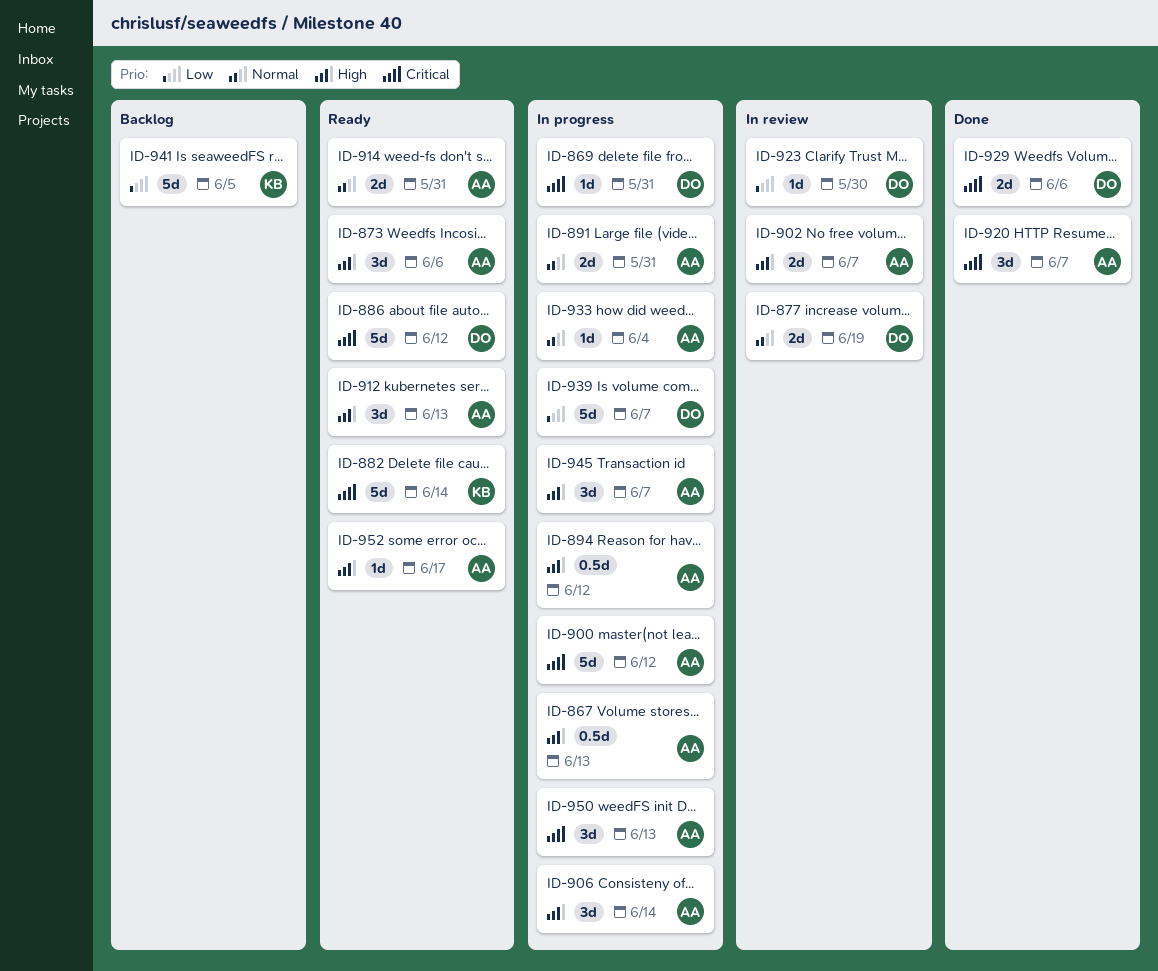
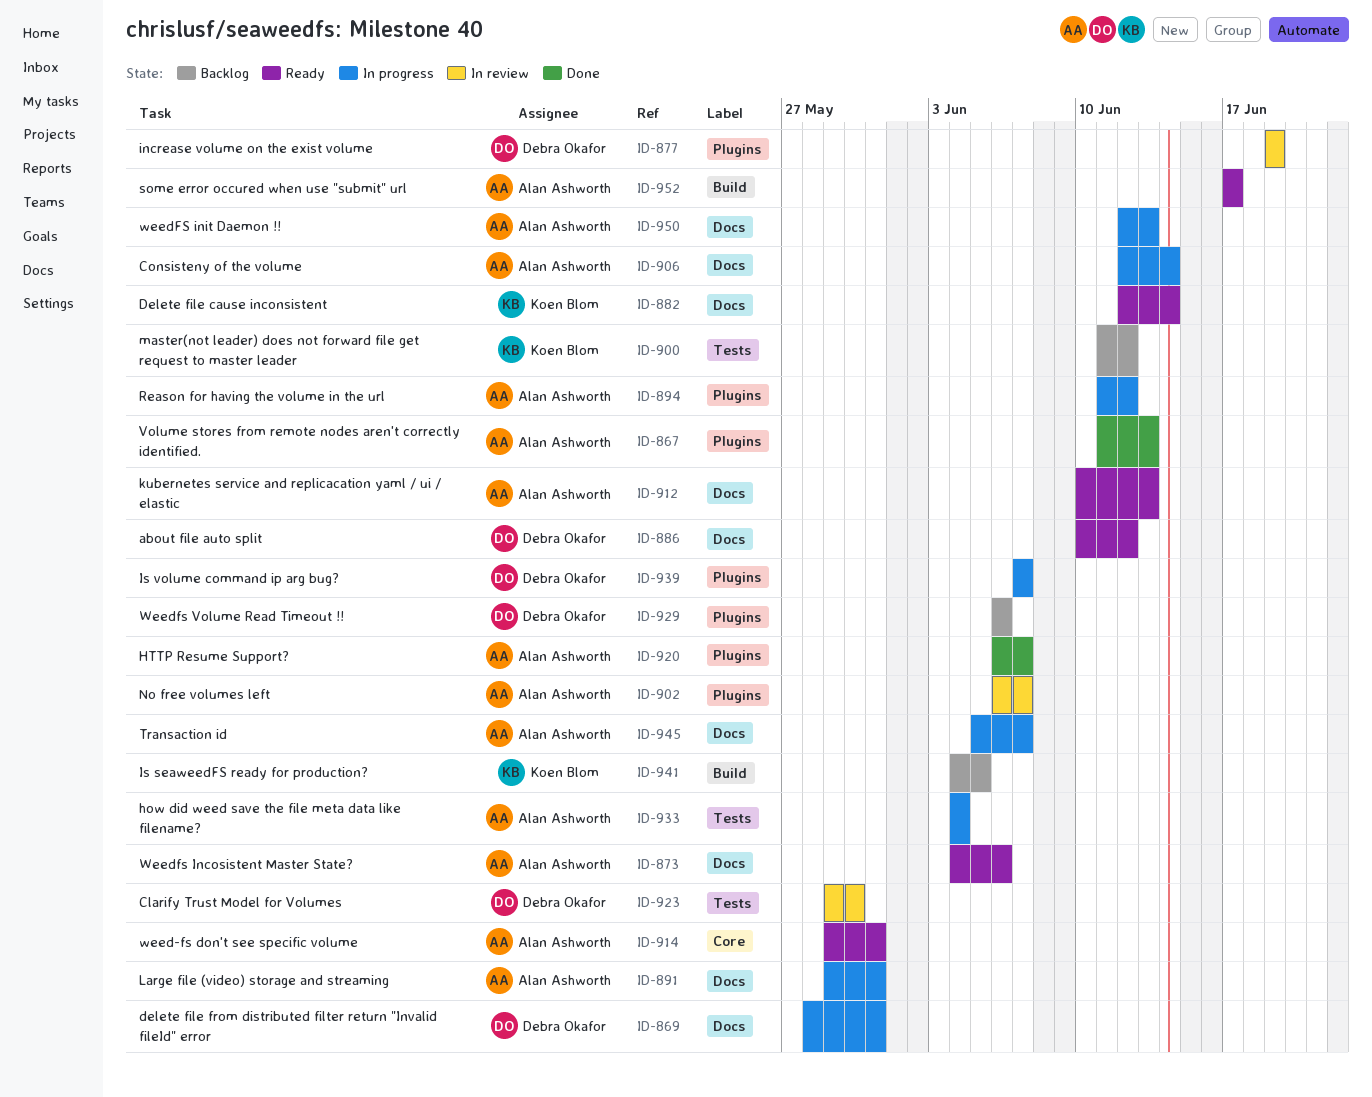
ID-867, status: In progress -> Done
ID-900, status: In progress -> Backlog
ID-900, owner: Alan Ashworth -> Koen Blom
ID-929, status: Done -> Backlog

